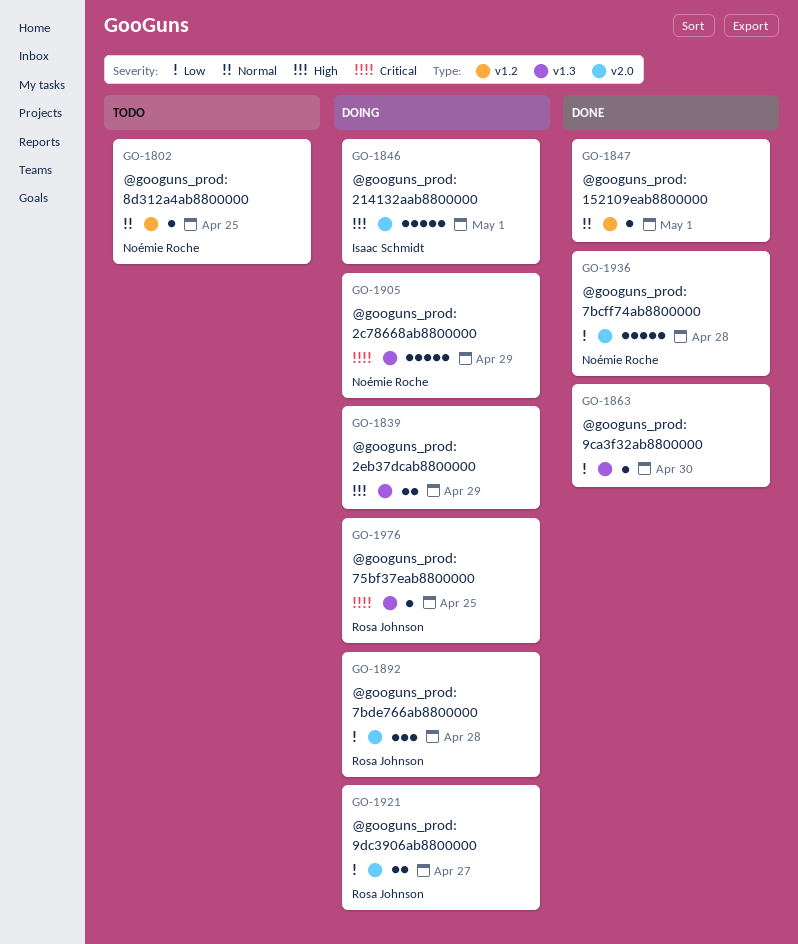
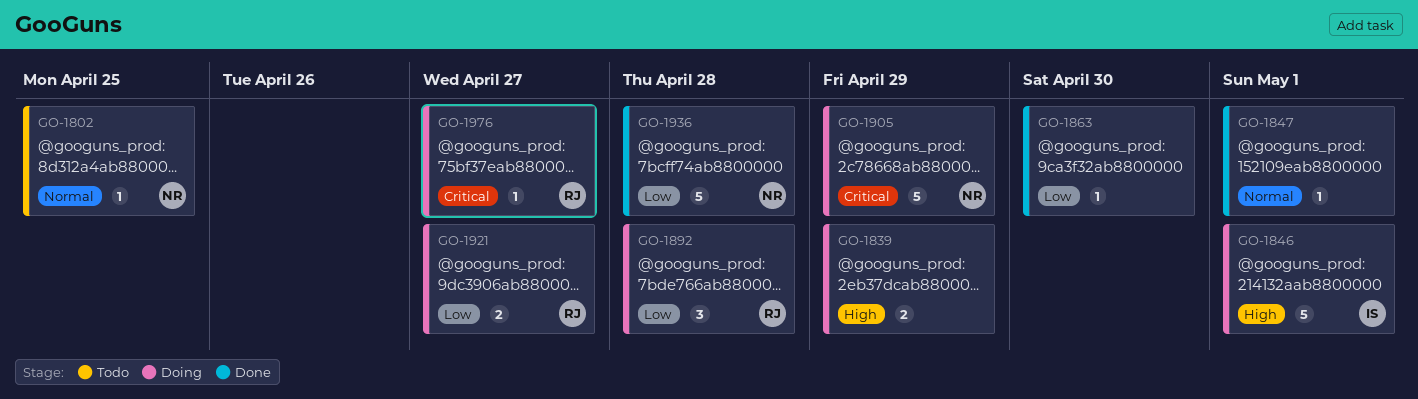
GO-1976, due: Apr 25 -> Apr 27

